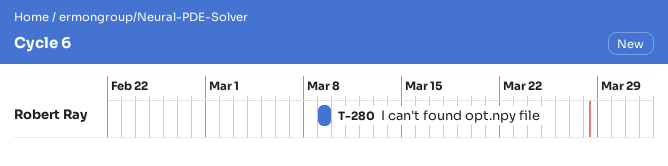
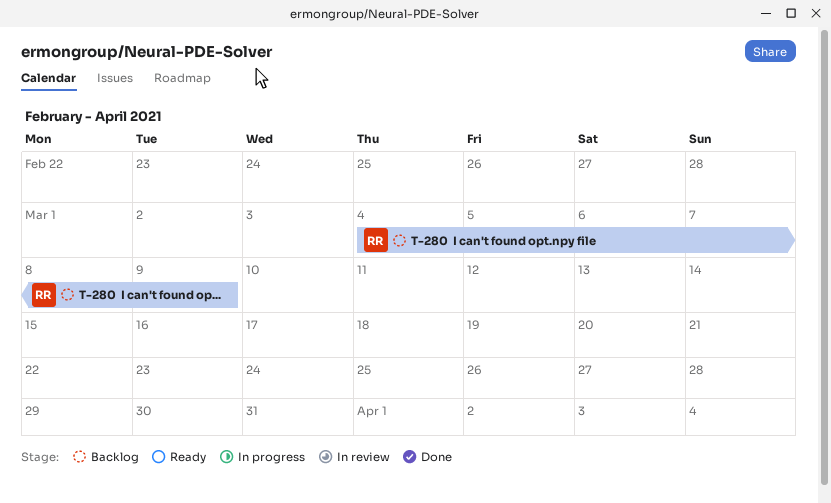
T-280, start: Mar 9 -> Mar 4

